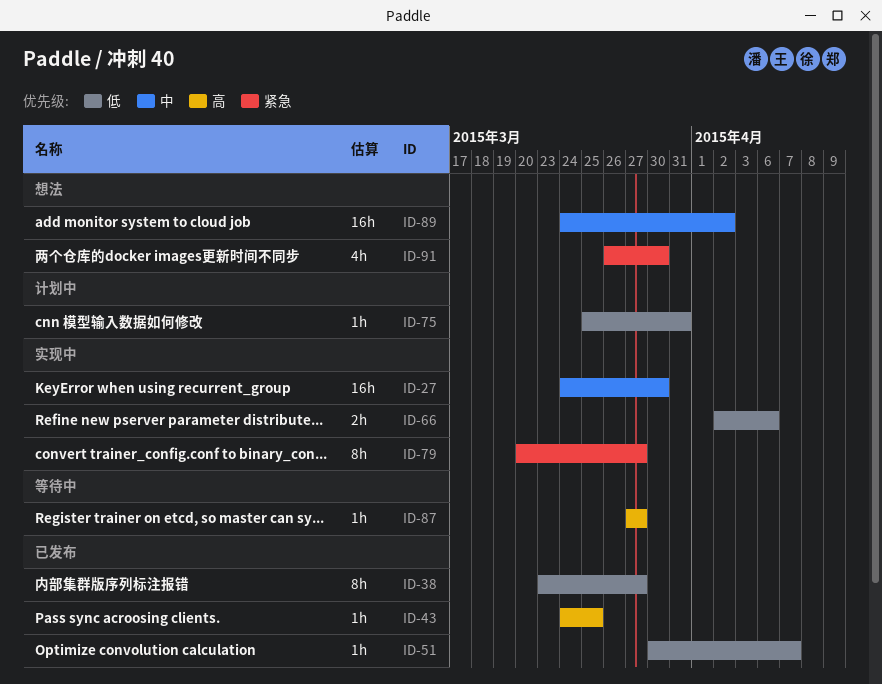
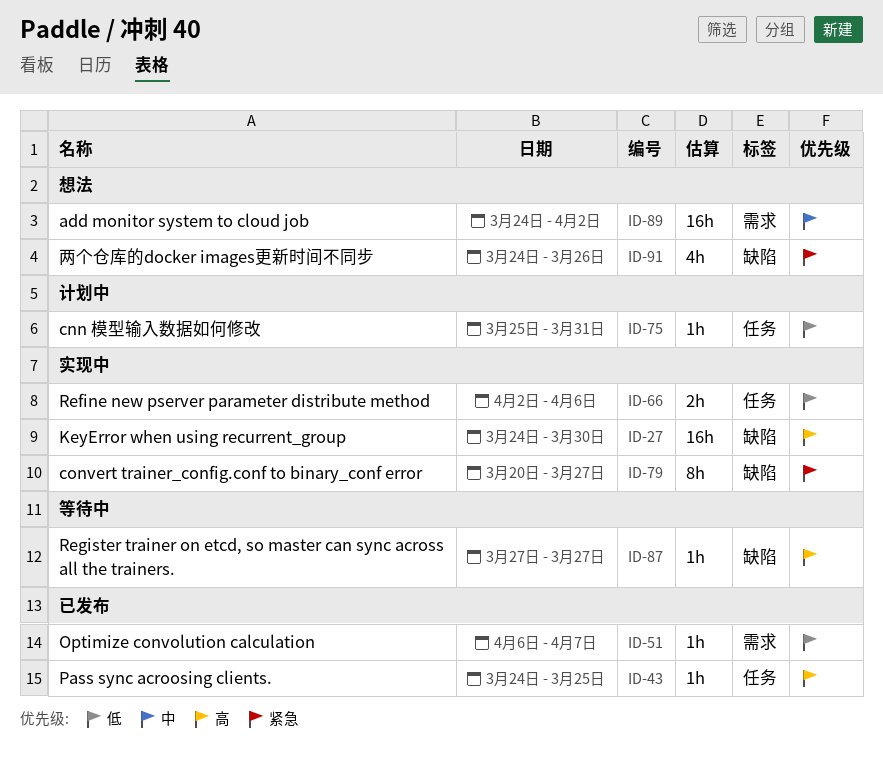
ID-27, priority: 中 -> 高
ID-38: present -> none
ID-51, start: Mar 30 -> Apr 6
ID-91, start: Mar 26 -> Mar 24
ID-91, due: Mar 30 -> Mar 26

